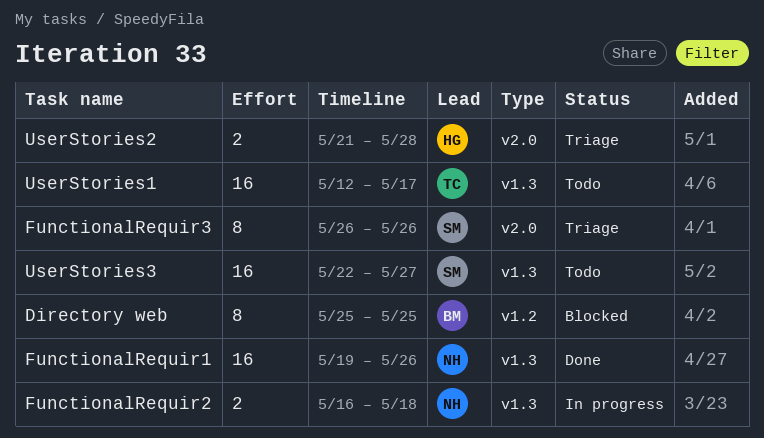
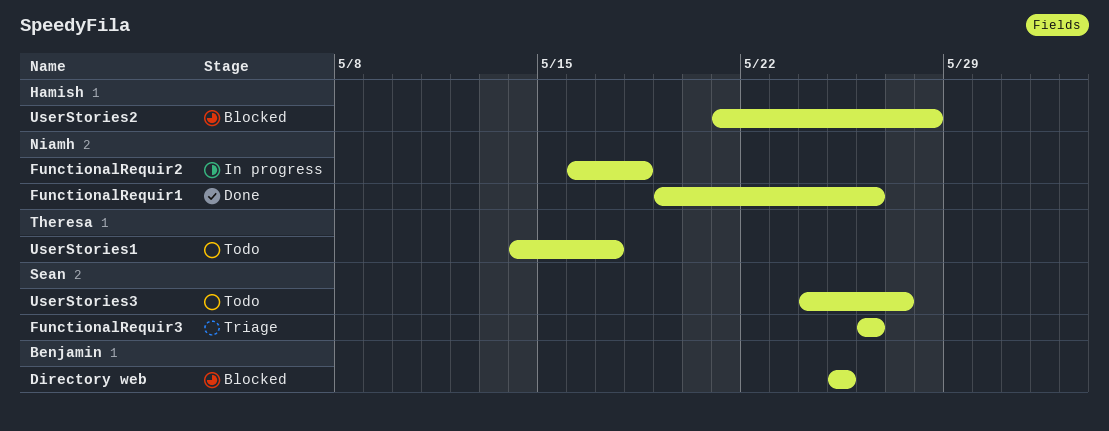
UserStories1, start: May 12 -> May 14
UserStories2, status: Triage -> Blocked
UserStories3, start: May 22 -> May 24

